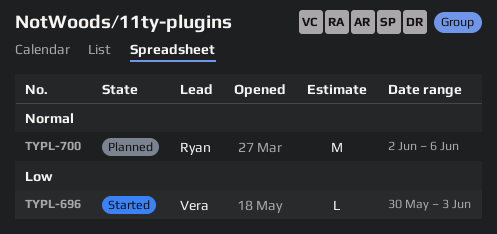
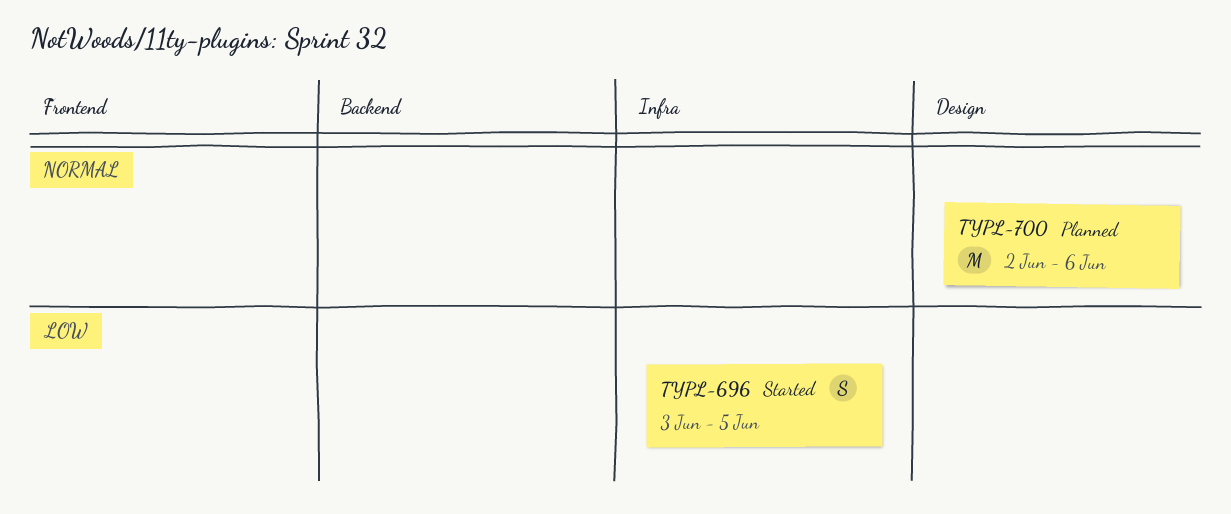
TYPL-696, estimate: L -> S
TYPL-696, start: May 30 -> Jun 3
TYPL-696, due: Jun 3 -> Jun 5

